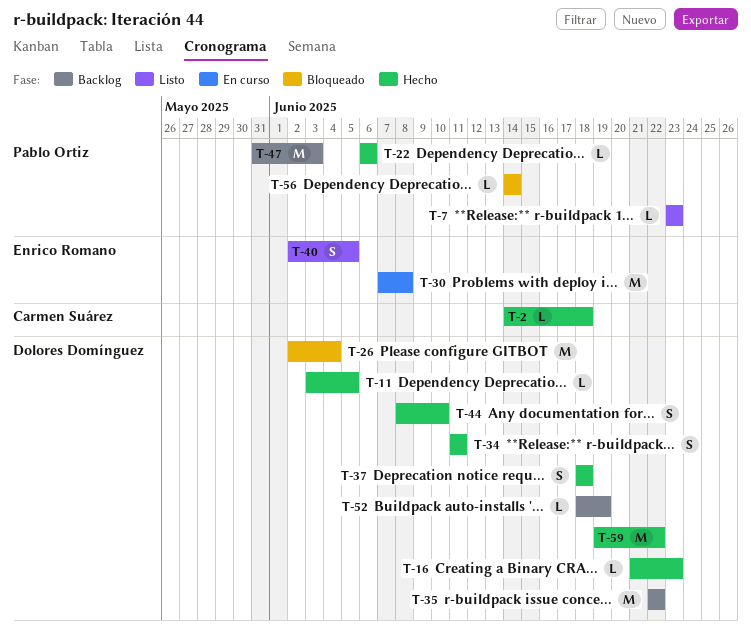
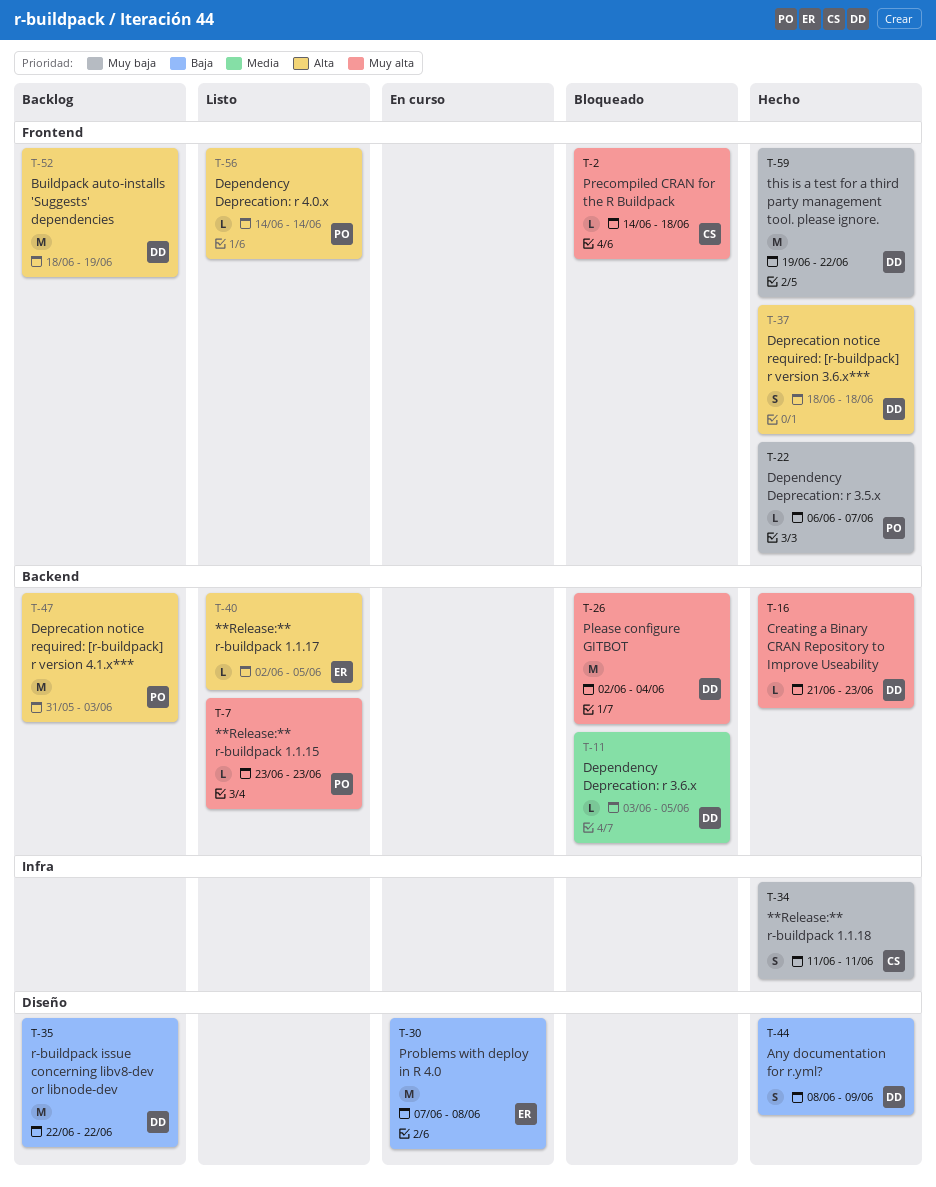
T-2, status: Hecho -> Bloqueado
T-11, status: Hecho -> Bloqueado
T-22, due: Jun 6 -> Jun 7
T-34, owner: Dolores Domínguez -> Carmen Suárez
T-40, estimate: S -> L
T-44, due: Jun 10 -> Jun 9
T-52, estimate: L -> M
T-56, status: Bloqueado -> Listo

